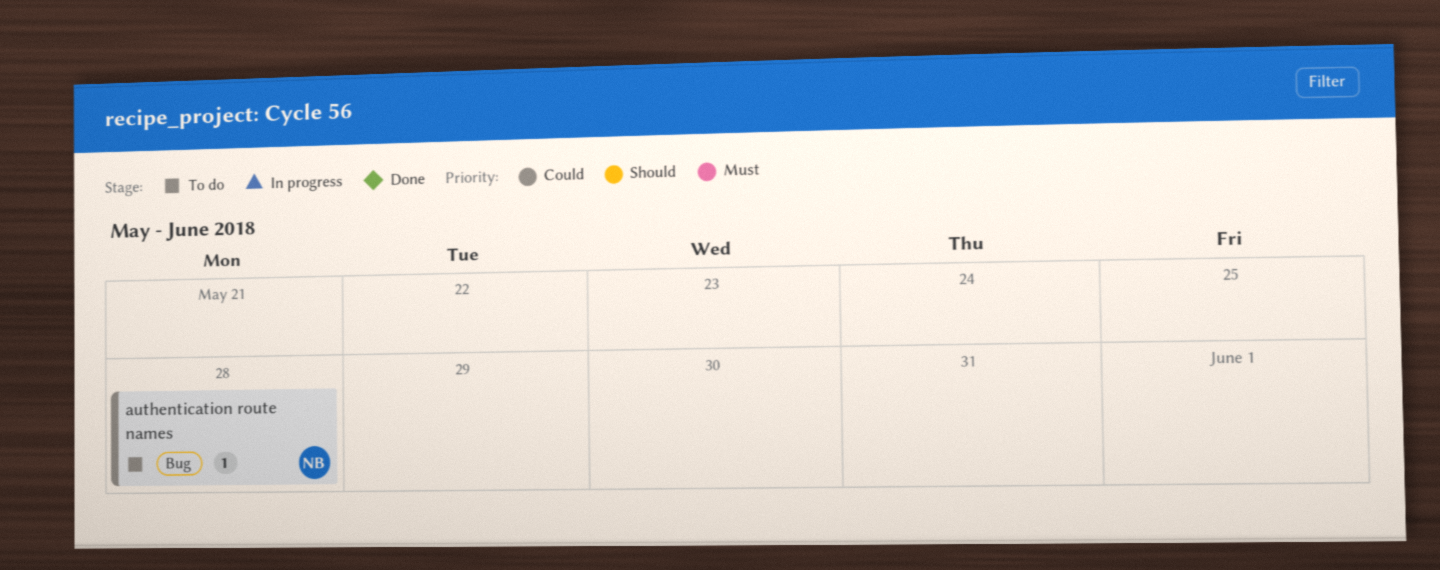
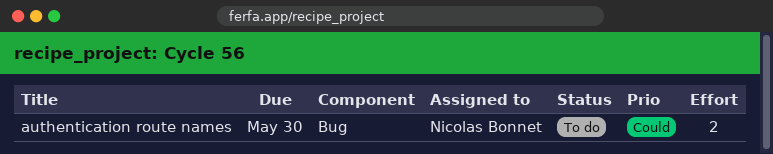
authentication route names, estimate: 1 -> 2
authentication route names, due: May 28 -> May 30

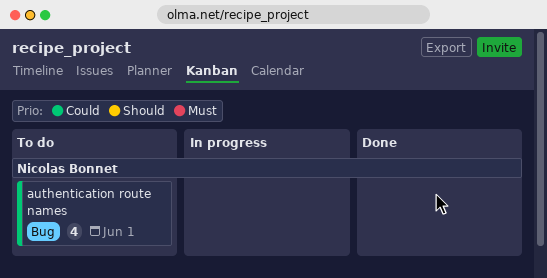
authentication route names, estimate: 2 -> 4
authentication route names, due: May 30 -> Jun 1

